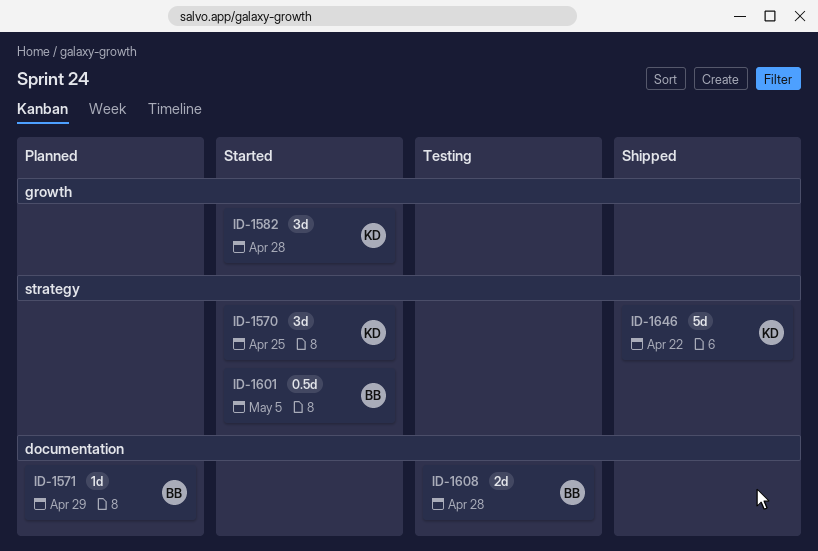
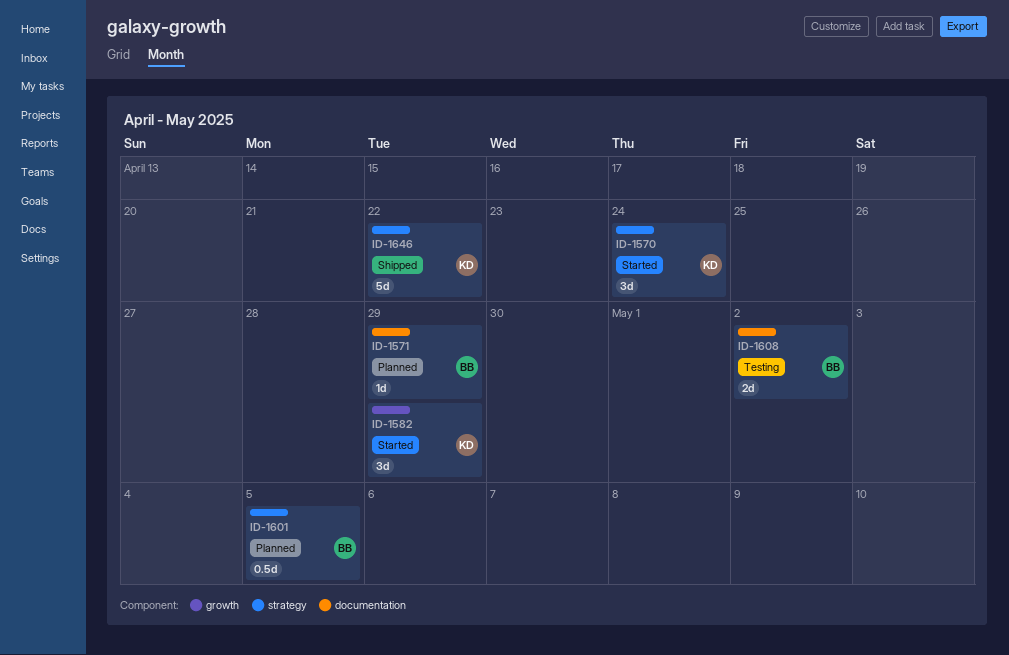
ID-1570, due: Apr 25 -> Apr 24
ID-1582, due: Apr 28 -> Apr 29
ID-1601, status: Started -> Planned
ID-1608, due: Apr 28 -> May 2

